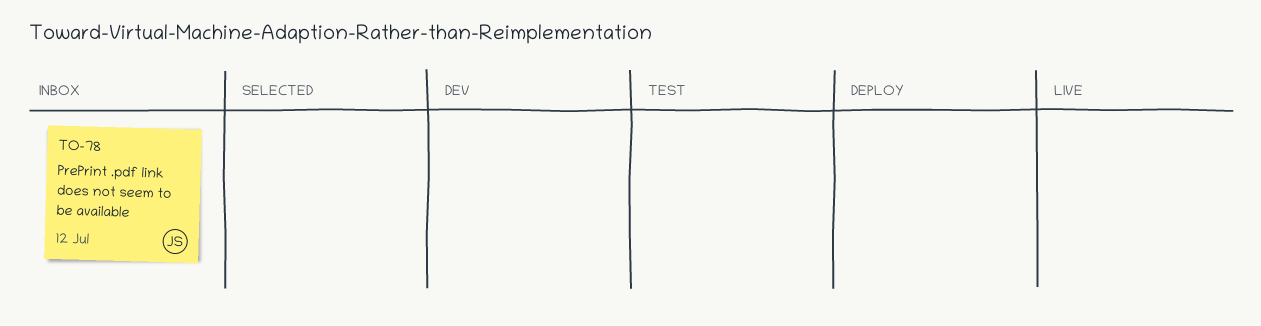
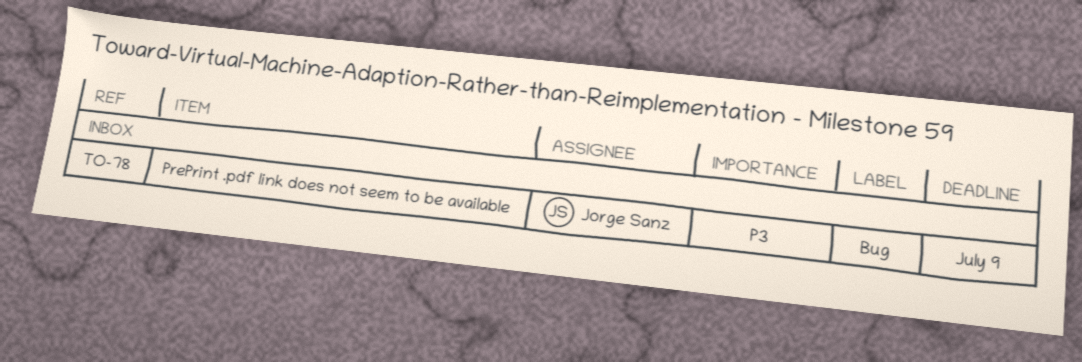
TO-78, due: Jul 12 -> Jul 9

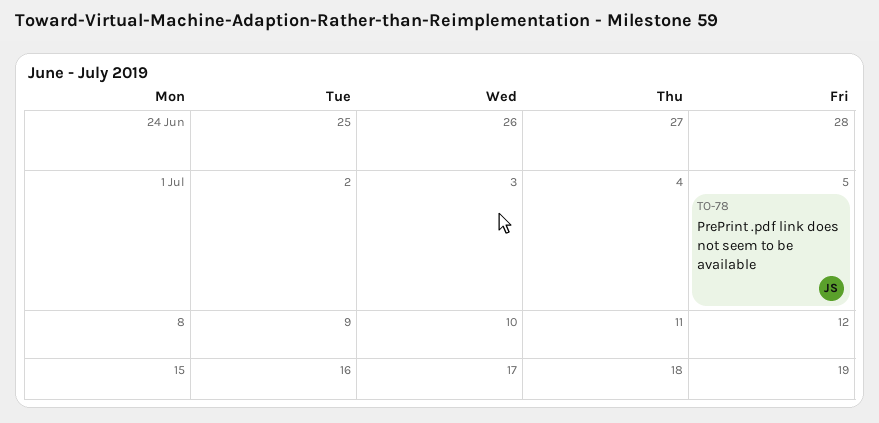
TO-78, due: Jul 9 -> Jul 5

